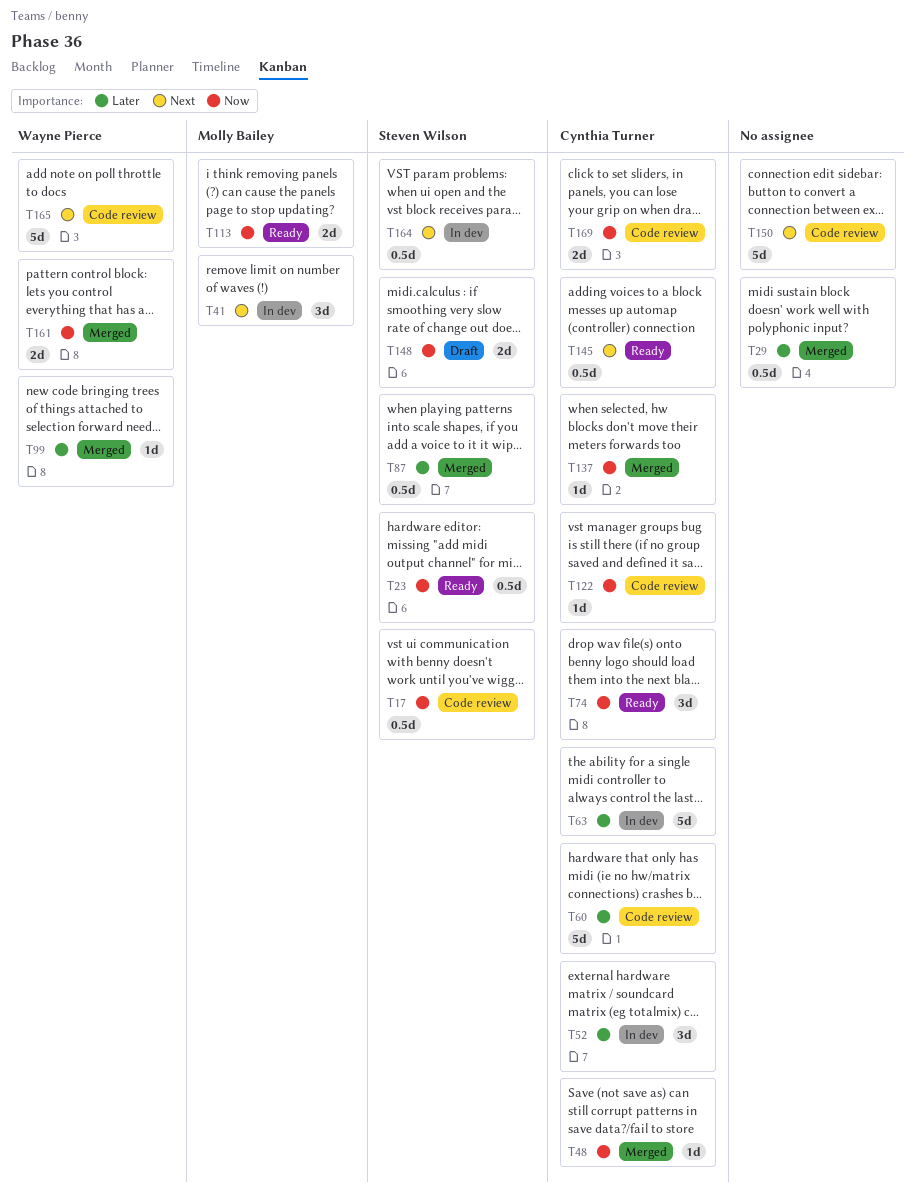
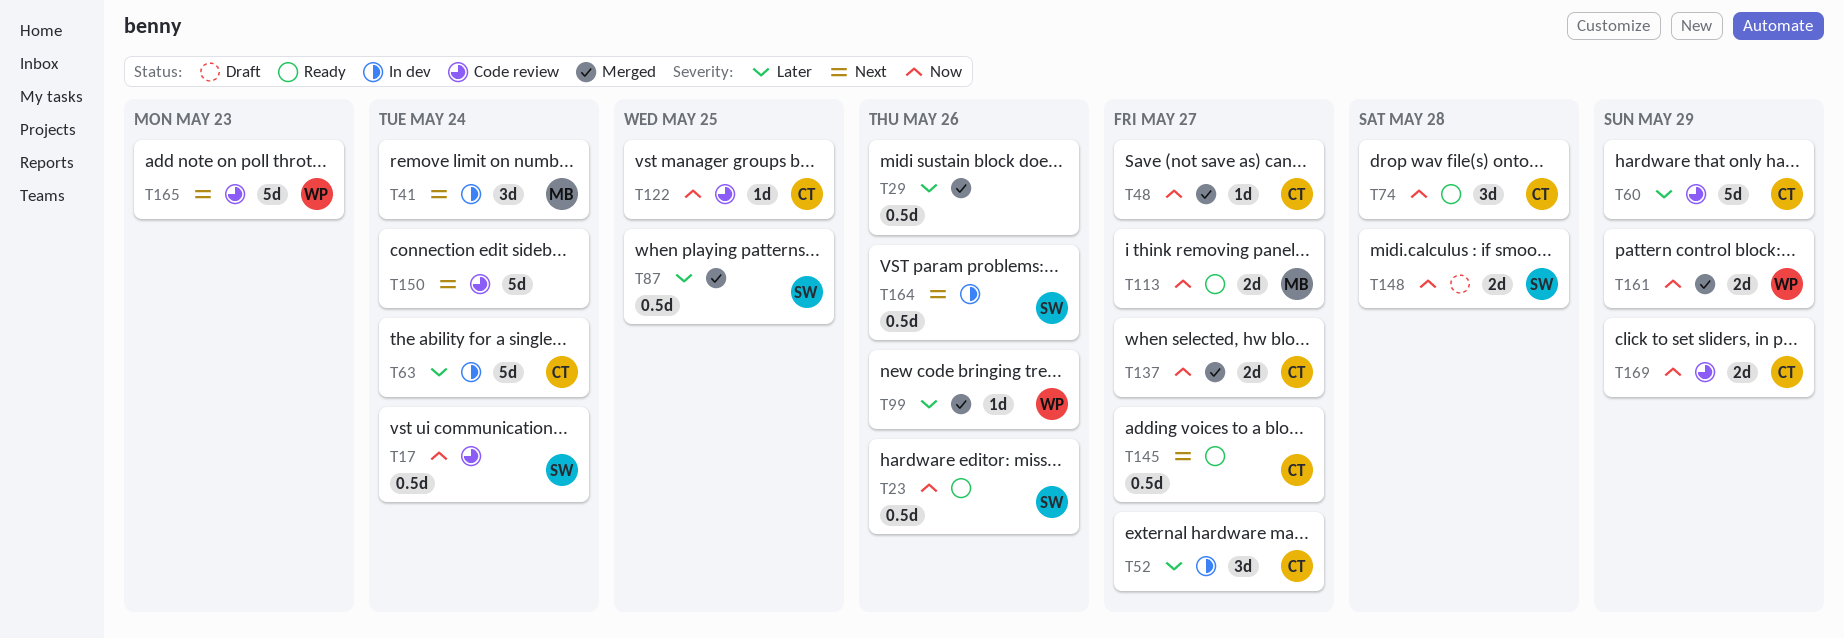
T137, estimate: 1d -> 2d

